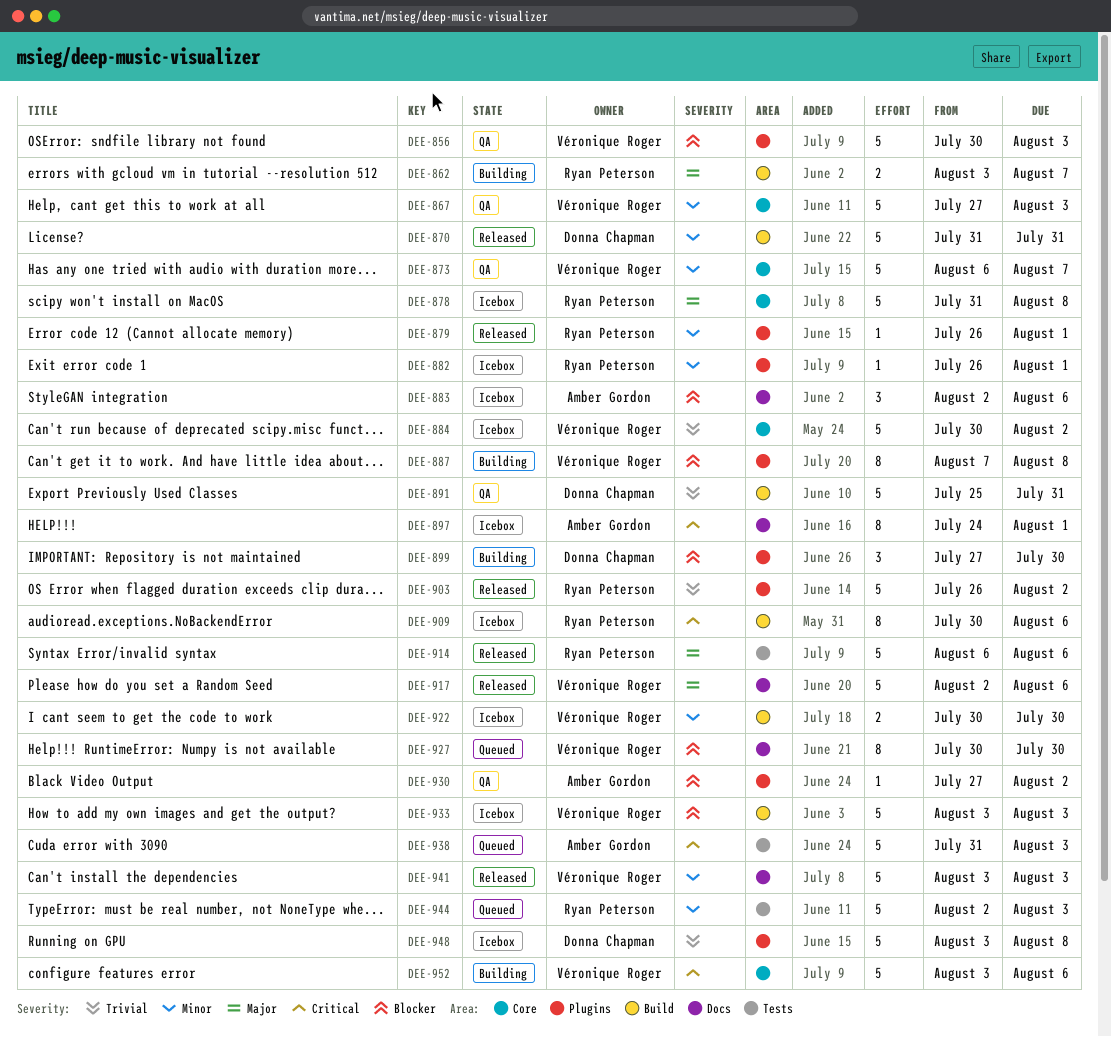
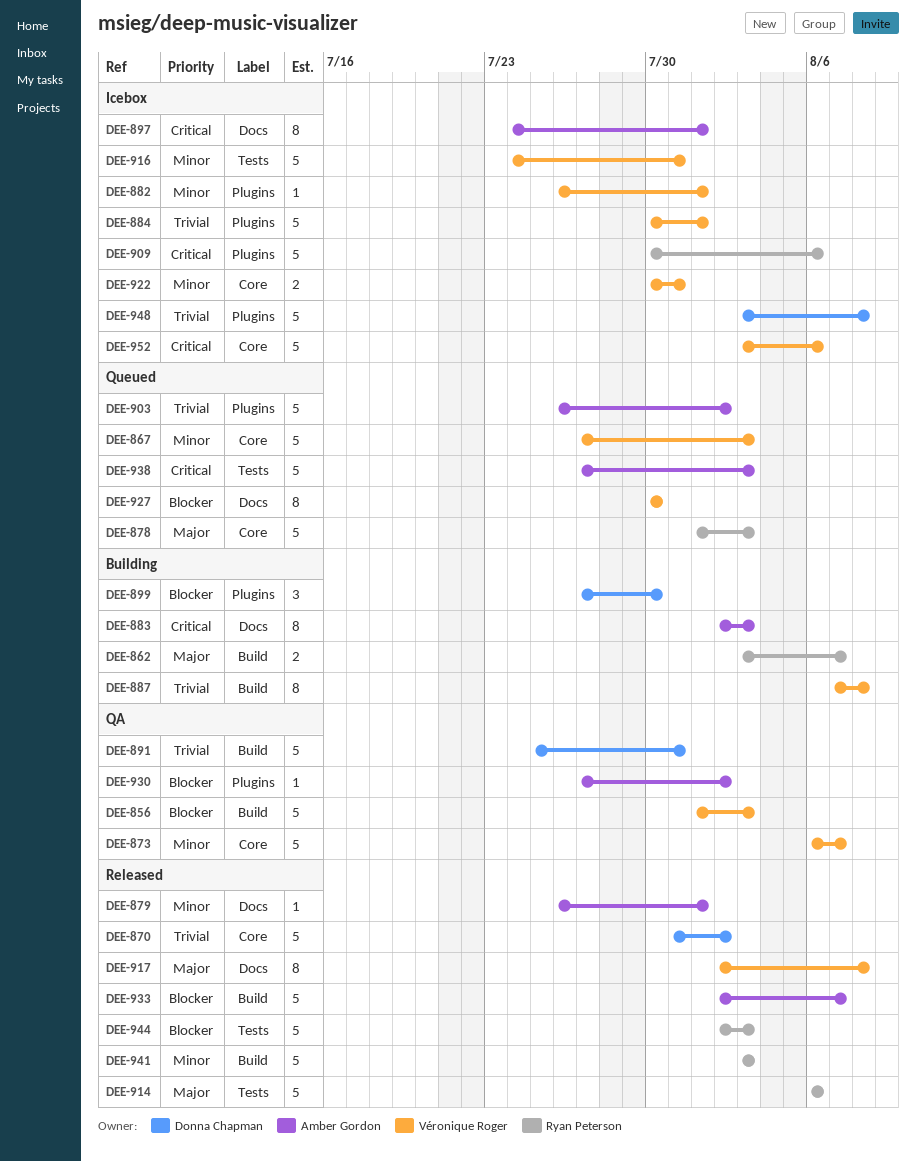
DEE-856, label: Plugins -> Build
DEE-856, start: Jul 30 -> Aug 1
DEE-867, status: QA -> Queued
DEE-870, priority: Minor -> Trivial
DEE-870, label: Build -> Core
DEE-870, due: Jul 31 -> Aug 2
DEE-878, status: Icebox -> Queued
DEE-878, start: Jul 31 -> Aug 1
DEE-878, due: Aug 8 -> Aug 3
DEE-879, owner: Ryan Peterson -> Amber Gordon
DEE-879, label: Plugins -> Docs
DEE-882, owner: Ryan Peterson -> Véronique Roger
DEE-883, status: Icebox -> Building
DEE-883, priority: Blocker -> Critical
DEE-883, estimate: 3 -> 8
DEE-883, due: Aug 6 -> Aug 3
DEE-884, label: Core -> Plugins
DEE-884, due: Aug 2 -> Aug 1
DEE-887, priority: Blocker -> Trivial
DEE-887, label: Plugins -> Build
DEE-903, status: Released -> Queued
DEE-903, owner: Ryan Peterson -> Amber Gordon
DEE-909, label: Build -> Plugins
DEE-909, estimate: 8 -> 5
DEE-916: none -> present
DEE-917, estimate: 5 -> 8
DEE-917, due: Aug 6 -> Aug 8
DEE-922, label: Build -> Core
DEE-922, due: Jul 30 -> Jul 31
DEE-933, status: Icebox -> Released
DEE-933, owner: Véronique Roger -> Amber Gordon
DEE-933, start: Aug 3 -> Aug 2
DEE-933, due: Aug 3 -> Aug 7
DEE-938, start: Jul 31 -> Jul 27
DEE-941, owner: Véronique Roger -> Ryan Peterson
DEE-941, label: Docs -> Build
DEE-944, status: Queued -> Released
DEE-944, priority: Minor -> Blocker
DEE-952, status: Building -> Icebox

